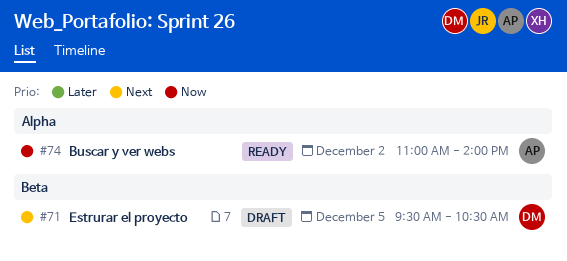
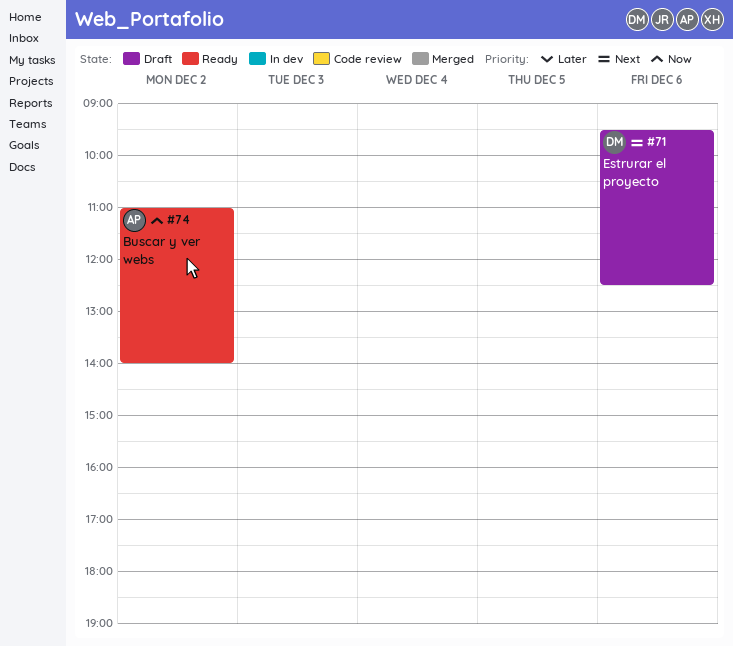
#71, day: Dec 5 -> Dec 6
#71, ends: 10:30 -> 12:30

